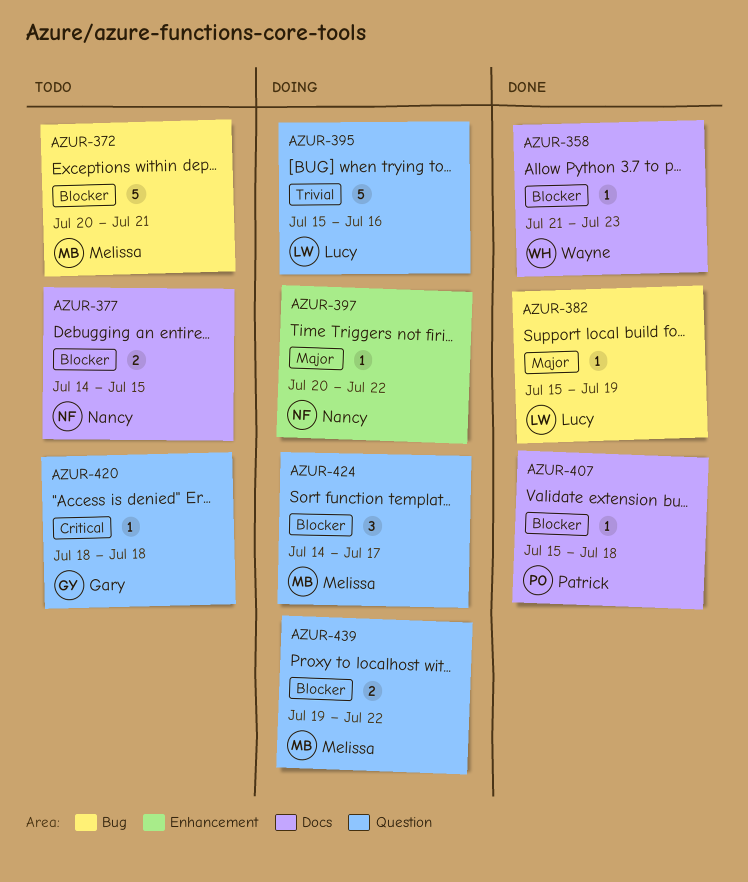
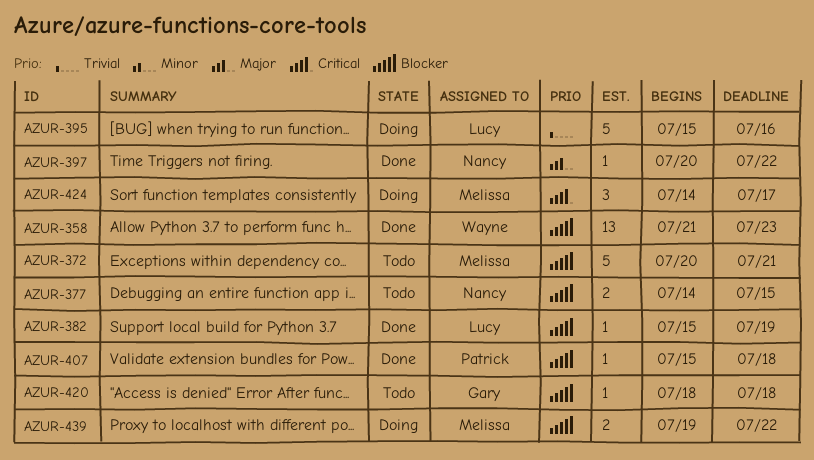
AZUR-358, estimate: 1 -> 13
AZUR-382, priority: Major -> Blocker
AZUR-397, status: Doing -> Done
AZUR-420, priority: Critical -> Blocker
AZUR-424, priority: Blocker -> Critical

